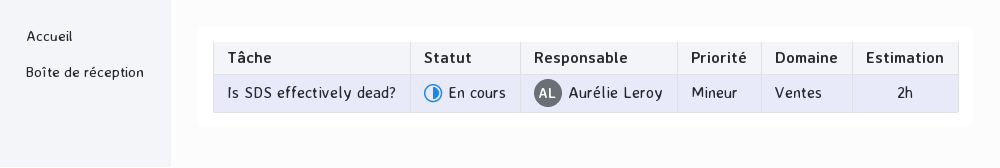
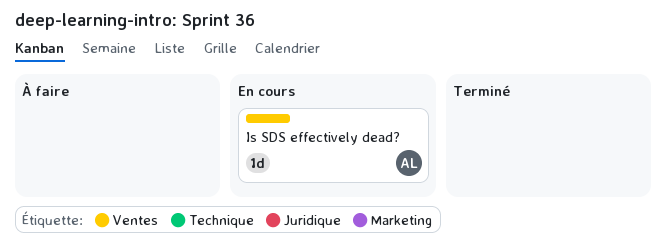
Is SDS effectively dead?, estimate: 2h -> 1d

